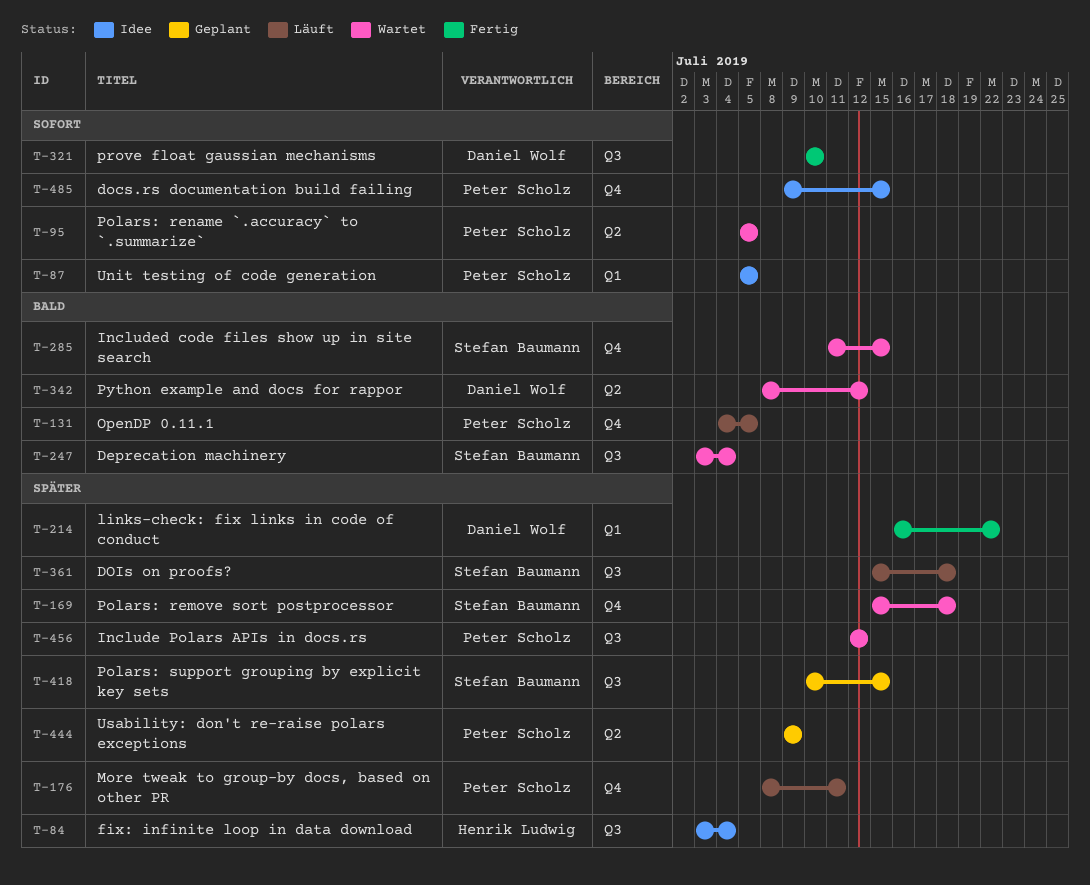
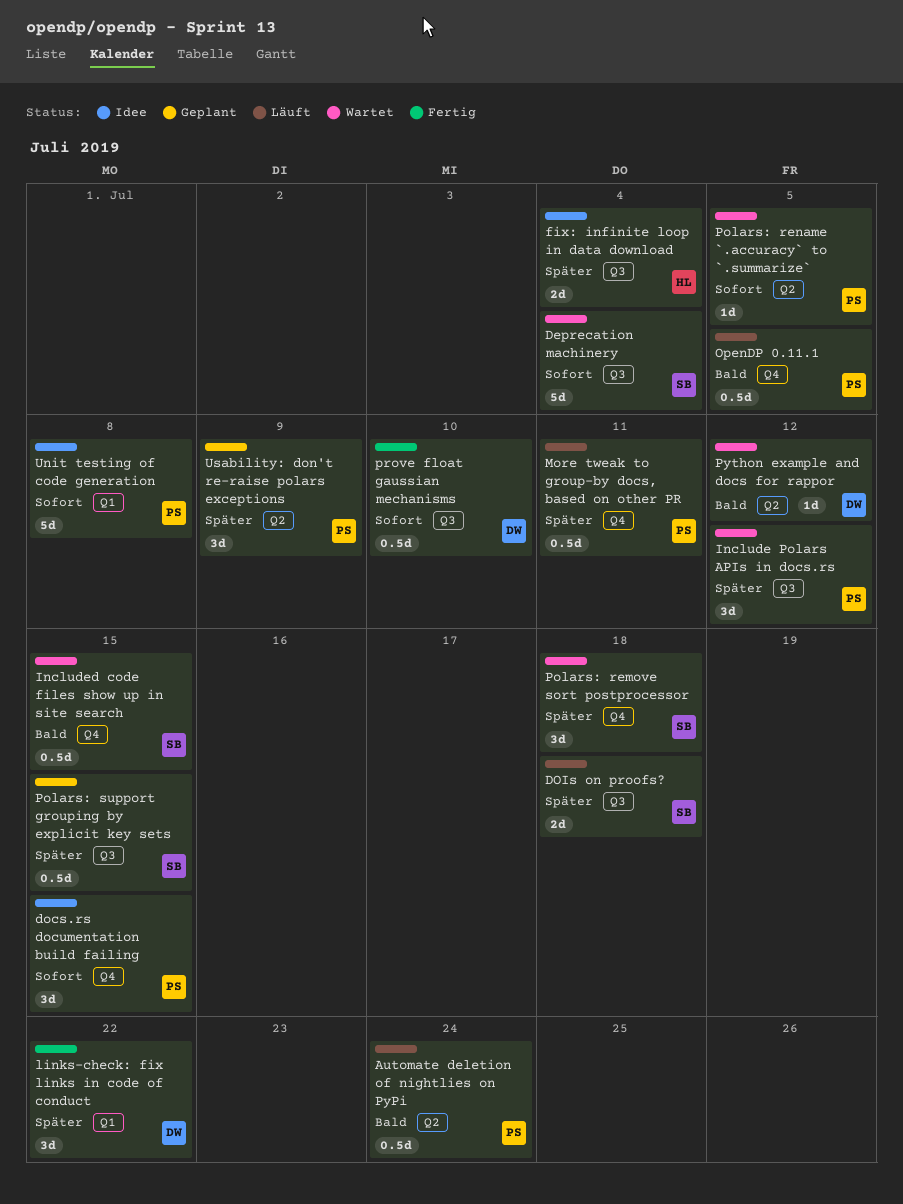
Automate deletion of nightlies on PyPi: none -> present
Deprecation machinery, priority: Bald -> Sofort
Unit testing of code generation, due: Jul 5 -> Jul 8

